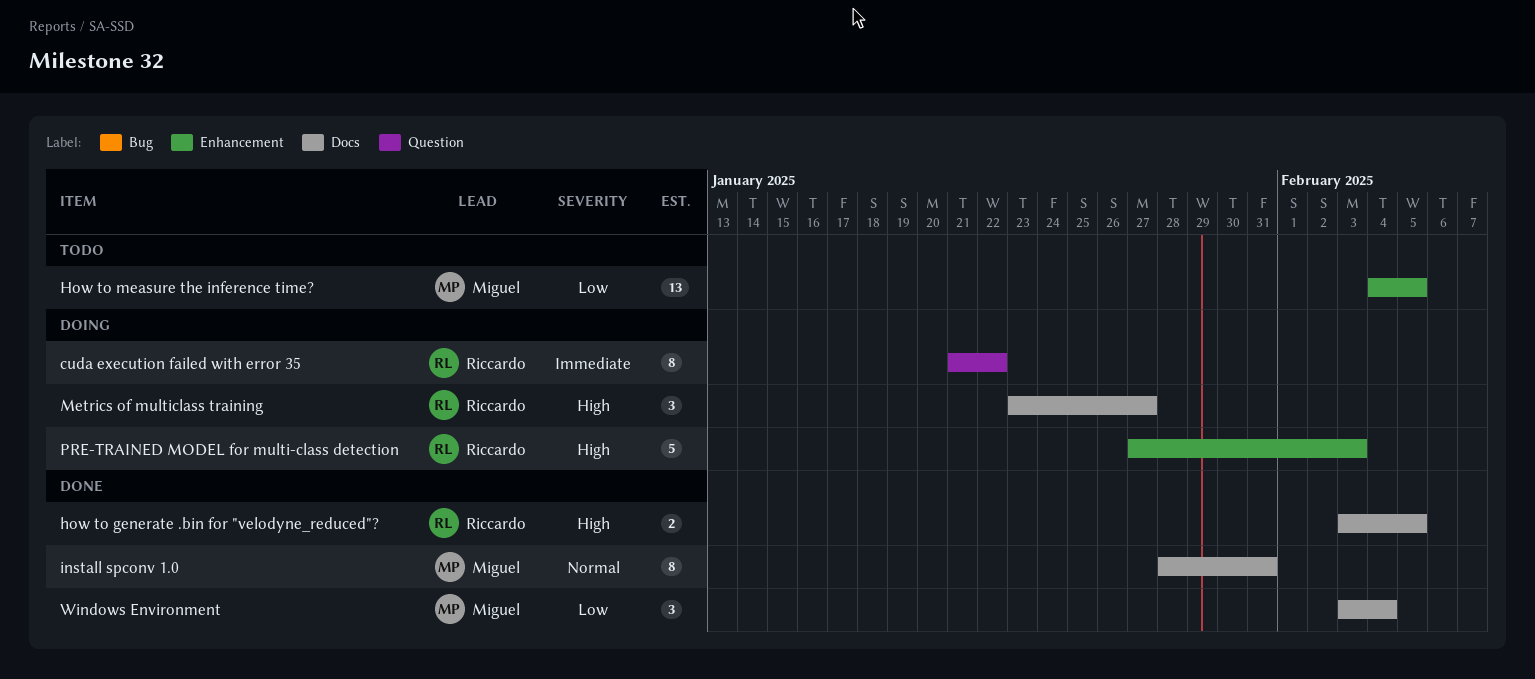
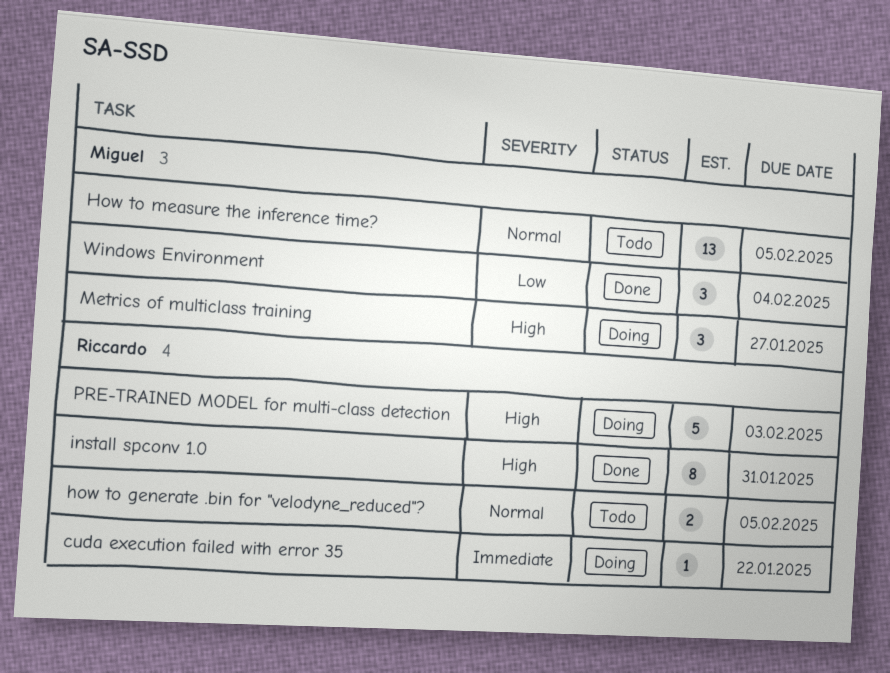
cuda execution failed with error 35, estimate: 8 -> 1
how to generate .bin for "velodyne_reduced"?, status: Done -> Todo
how to generate .bin for "velodyne_reduced"?, priority: High -> Normal
How to measure the inference time?, priority: Low -> Normal
install spconv 1.0, owner: Miguel -> Riccardo
install spconv 1.0, priority: Normal -> High
Metrics of multiclass training, owner: Riccardo -> Miguel

